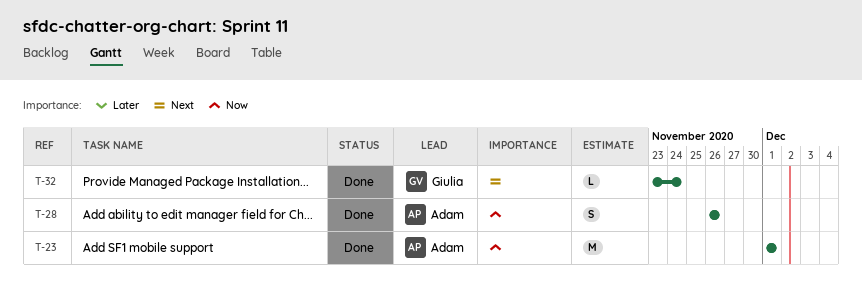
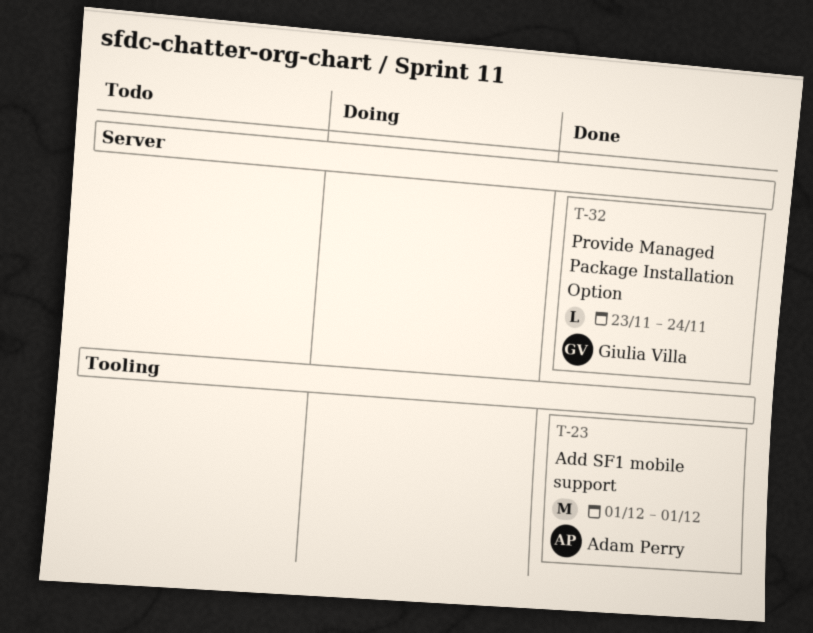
T-28: present -> none

